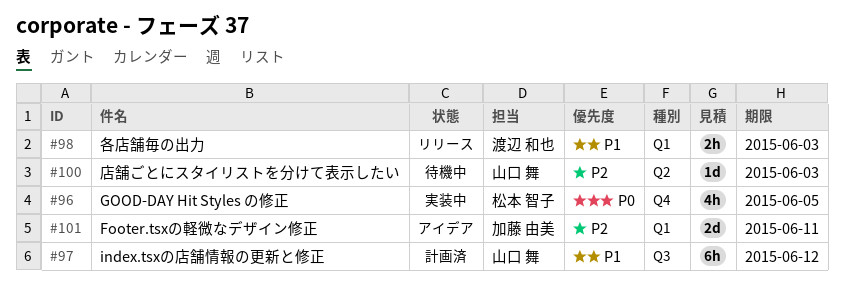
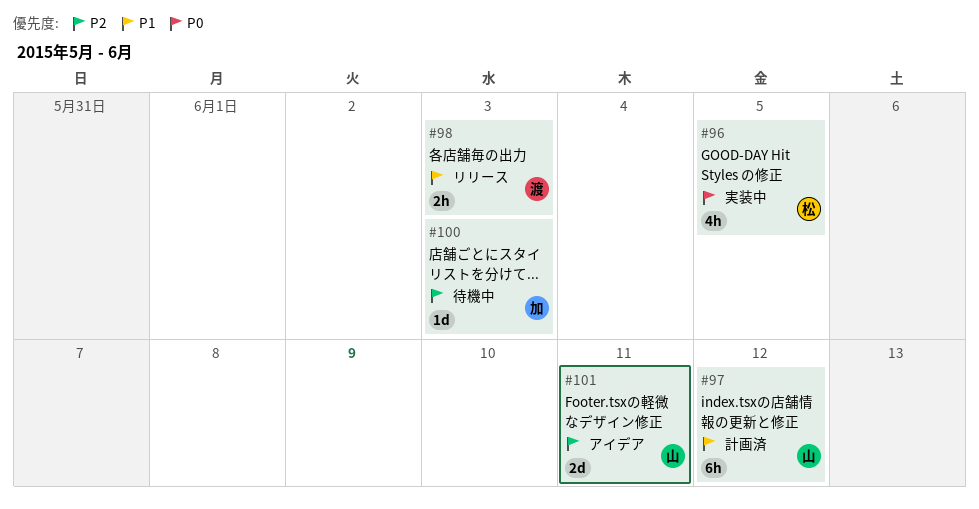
#100, owner: 山口 舞 -> 加藤 由美
#101, owner: 加藤 由美 -> 山口 舞

